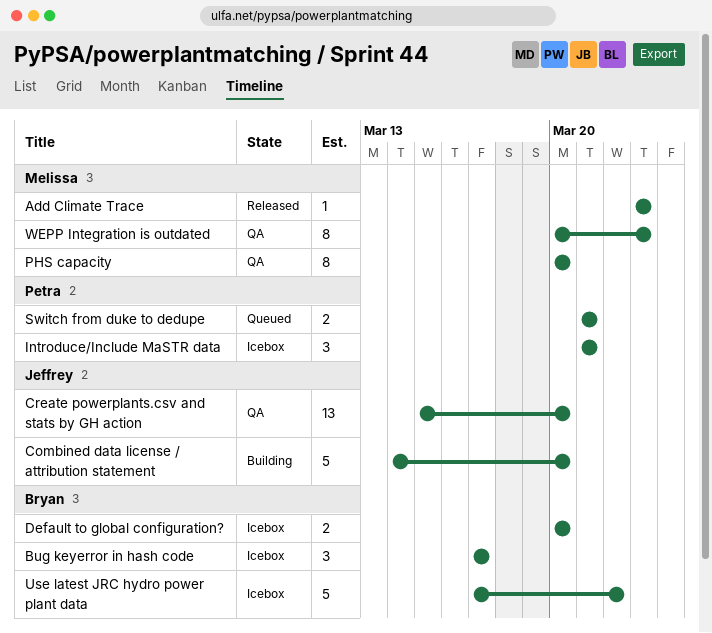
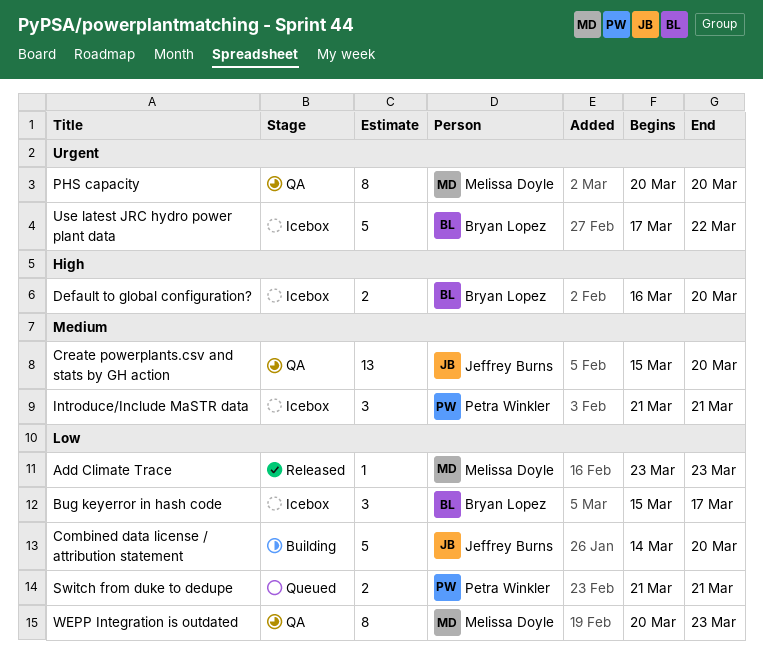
Bug keyerror in hash code, start: Mar 17 -> Mar 15
Default to global configuration?, start: Mar 20 -> Mar 16

